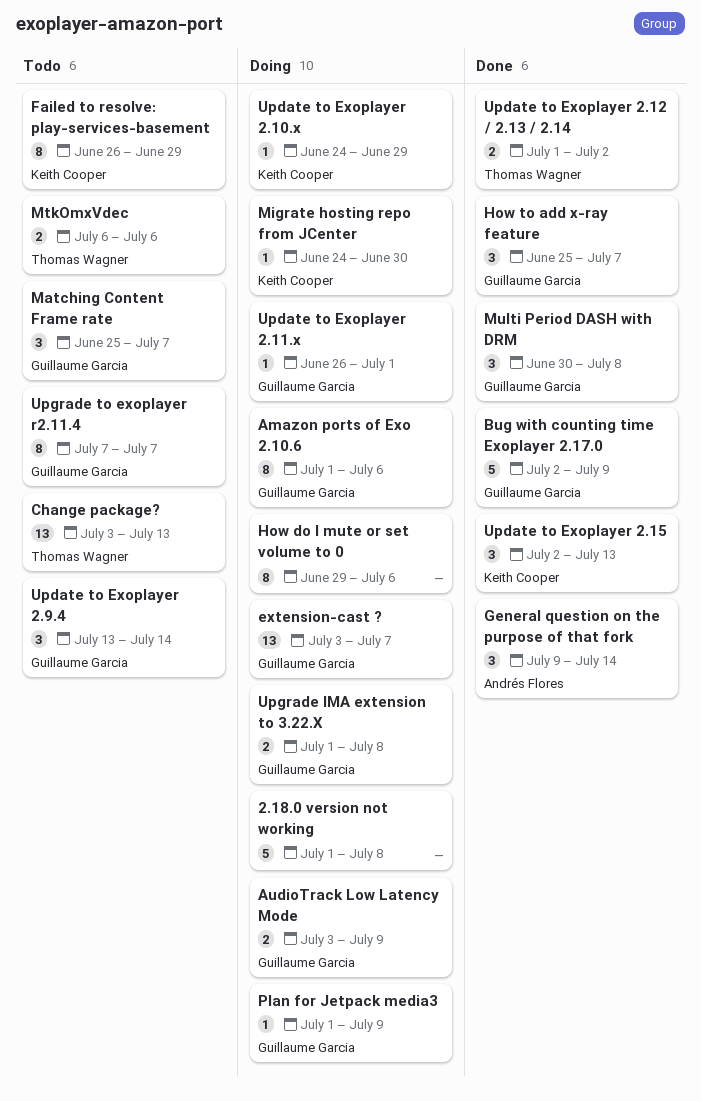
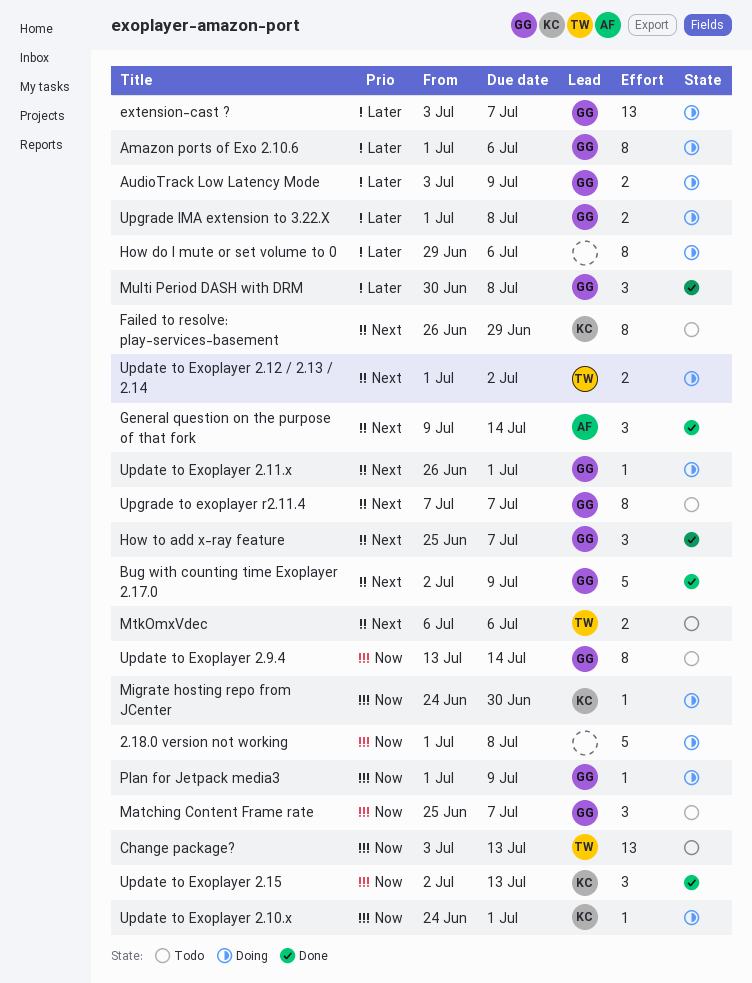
Update to Exoplayer 2.10.x, due: Jun 29 -> Jul 1
Update to Exoplayer 2.12 / 2.13 / 2.14, status: Done -> Doing
Update to Exoplayer 2.9.4, estimate: 3 -> 8

